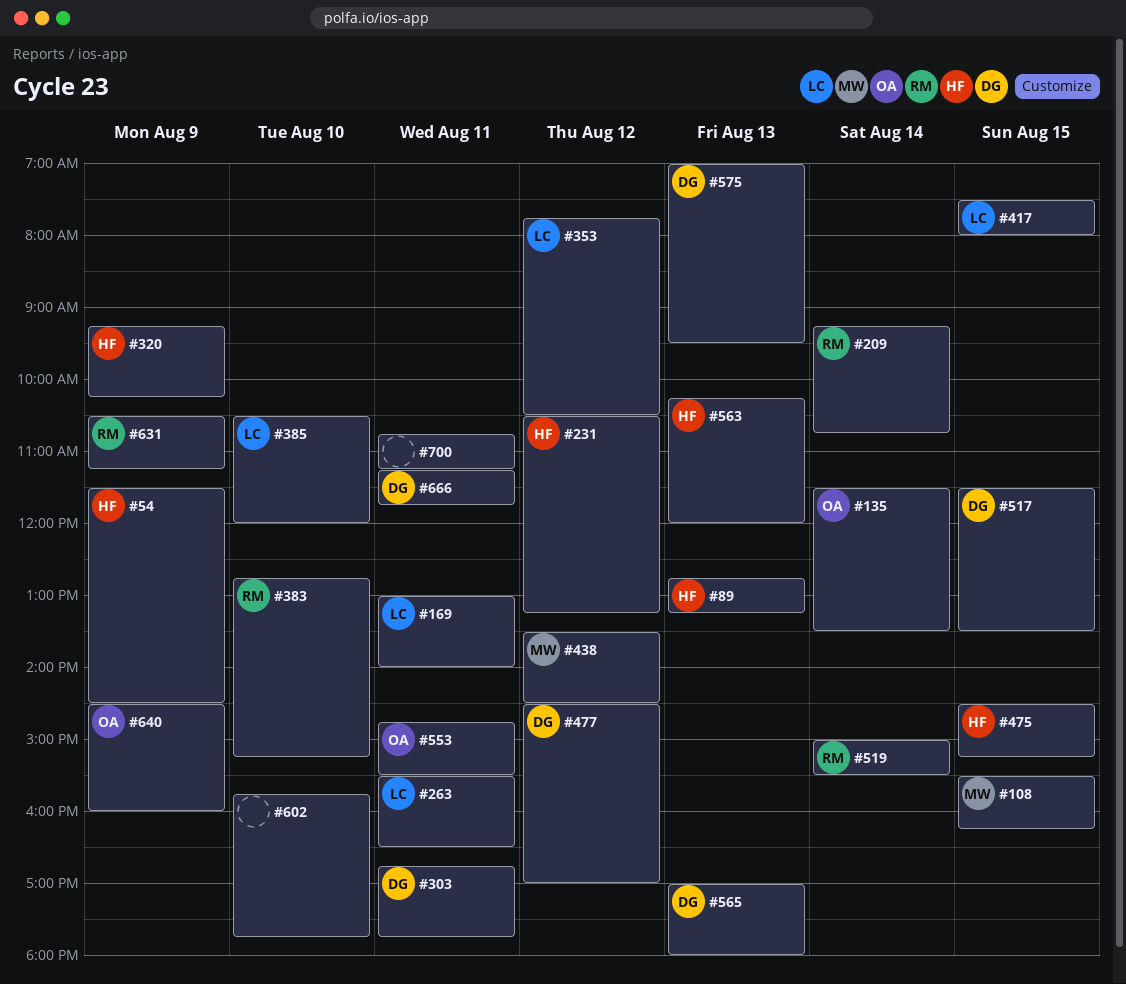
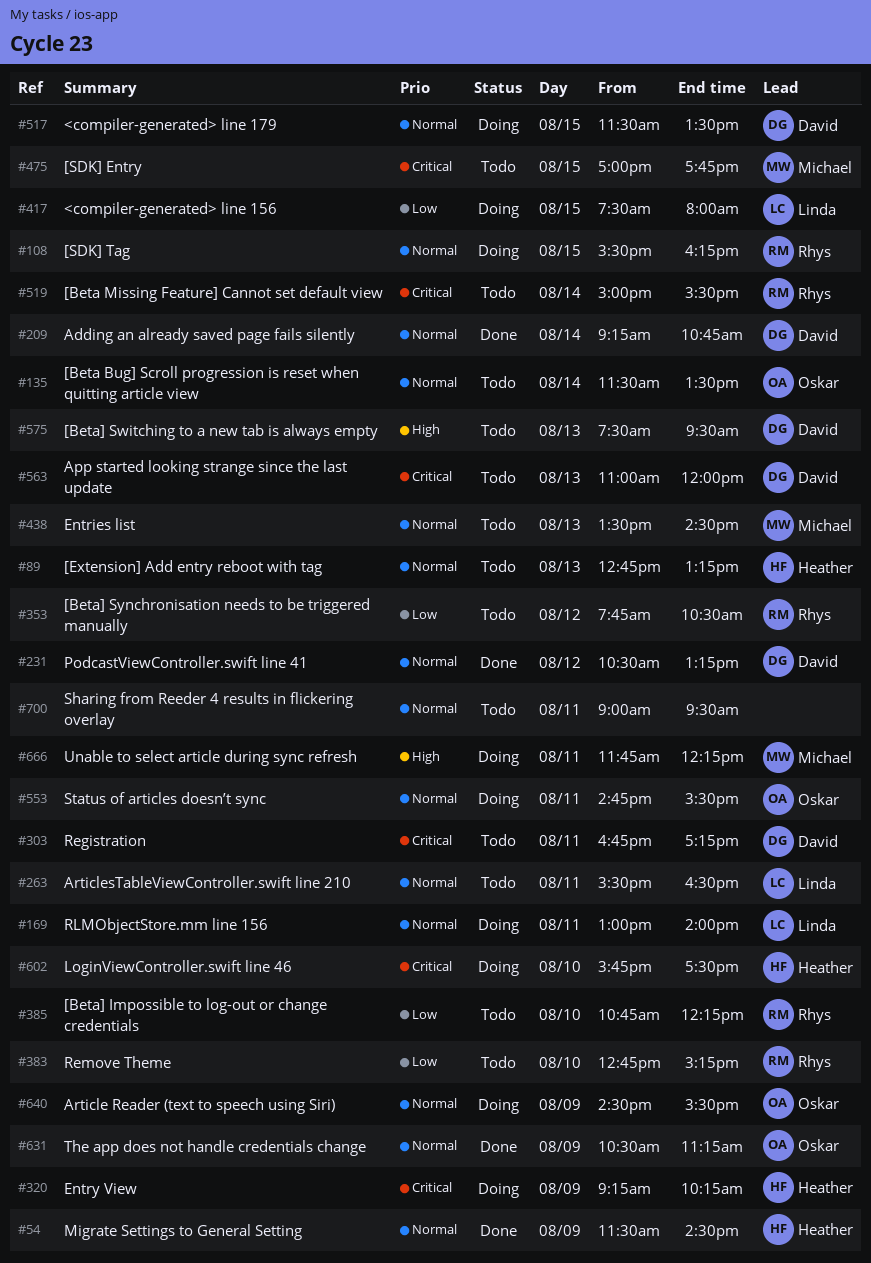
#108, owner: Michael -> Rhys
#209, owner: Rhys -> David
#231, owner: Heather -> David
#303, ends: 17:45 -> 17:15
#353, owner: Linda -> Rhys
#385, owner: Linda -> Rhys
#385, begins: 10:30 -> 10:45
#385, ends: 12:00 -> 12:15
#438, day: Aug 12 -> Aug 13
#475, owner: Heather -> Michael
#475, begins: 14:30 -> 17:00
#475, ends: 15:15 -> 17:45
#477: present -> none
#563, owner: Heather -> David
#563, begins: 10:15 -> 11:00
#565: present -> none
#575, begins: 07:00 -> 07:30
#602, owner: none -> Heather
#602, ends: 17:45 -> 17:30
#631, owner: Rhys -> Oskar
#640, ends: 16:00 -> 15:30
#666, owner: David -> Michael
#666, begins: 11:15 -> 11:45
#666, ends: 11:45 -> 12:15
#700, begins: 10:45 -> 09:00
#700, ends: 11:15 -> 09:30

